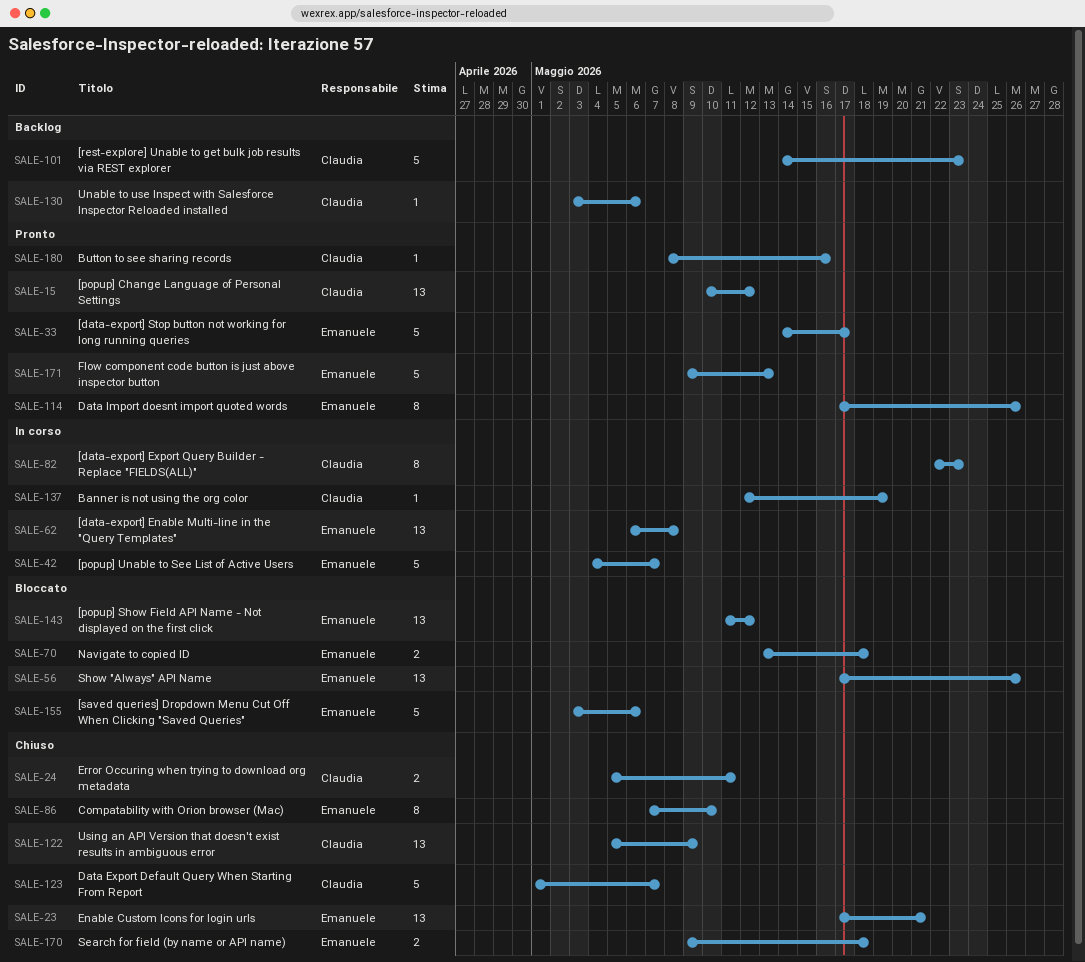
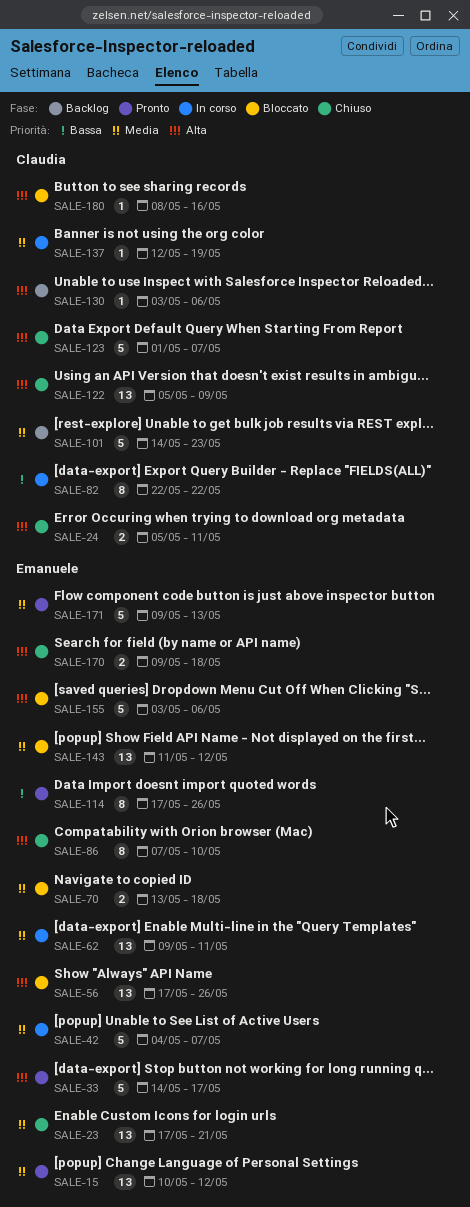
SALE-15, owner: Claudia -> Emanuele
SALE-62, start: May 6 -> May 9
SALE-62, due: May 8 -> May 11
SALE-82, due: May 23 -> May 22
SALE-180, status: Pronto -> Bloccato

